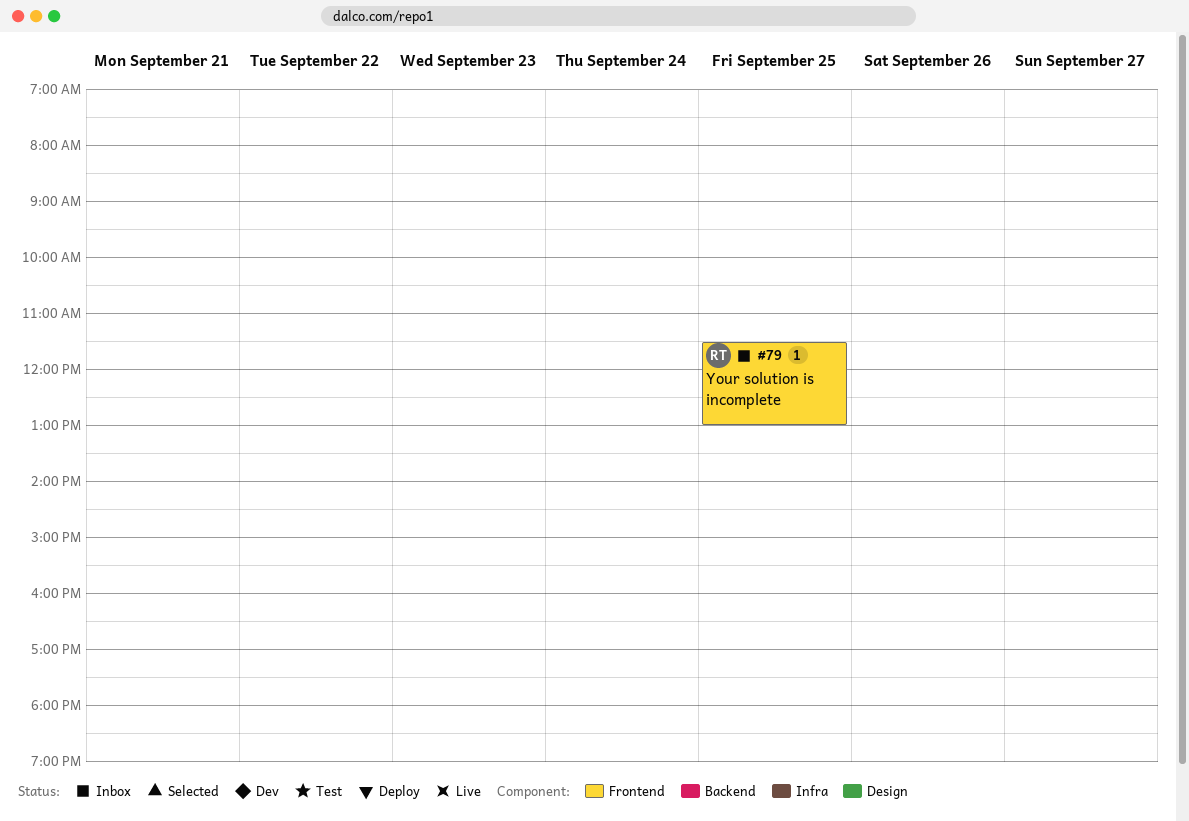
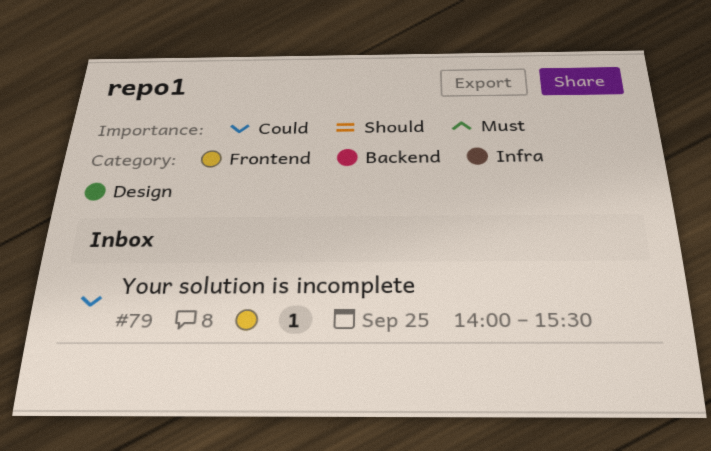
#79, begins: 11:30 -> 14:00
#79, ends: 13:00 -> 15:30

